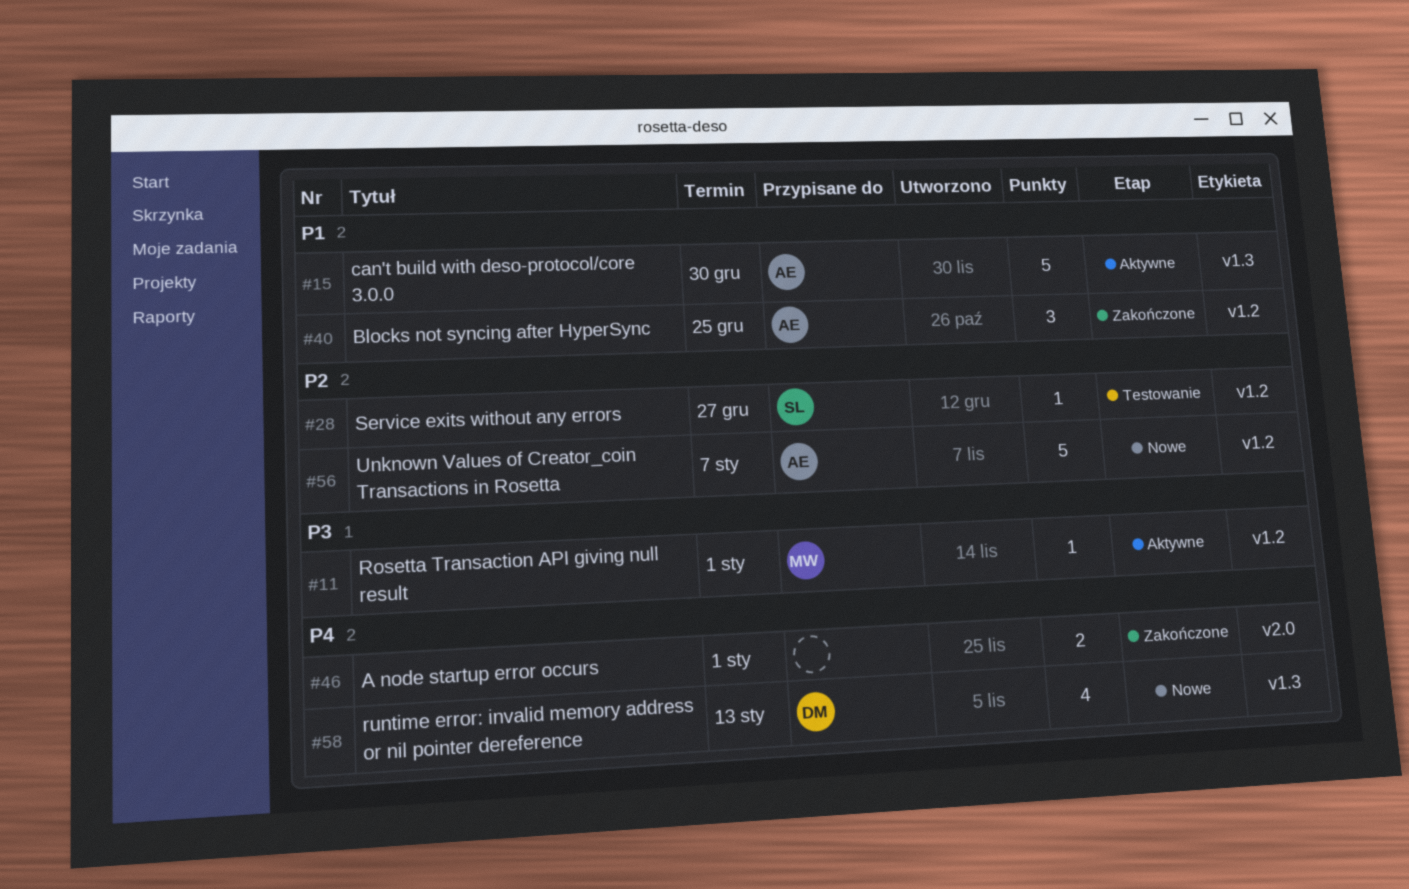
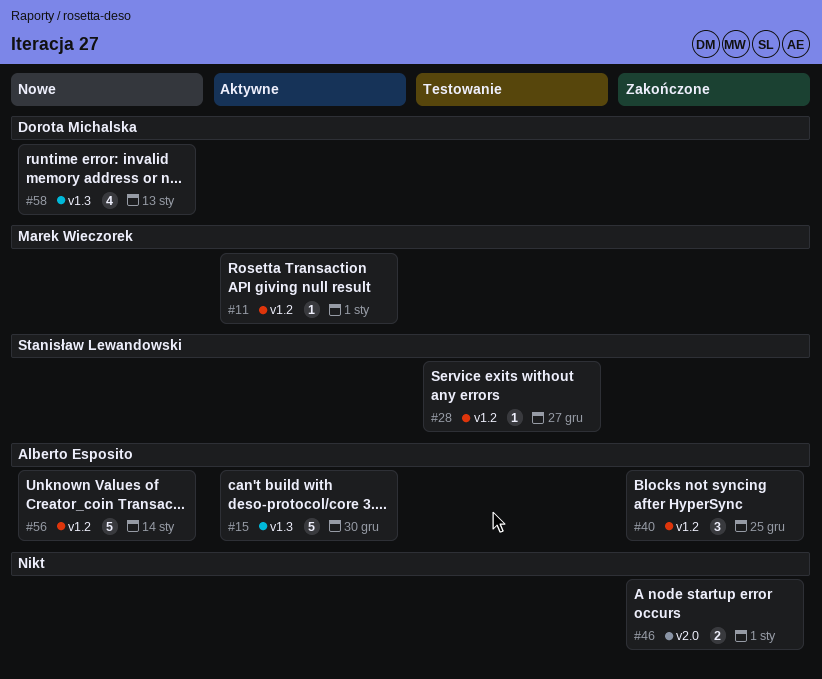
#56, due: Jan 7 -> Jan 14

